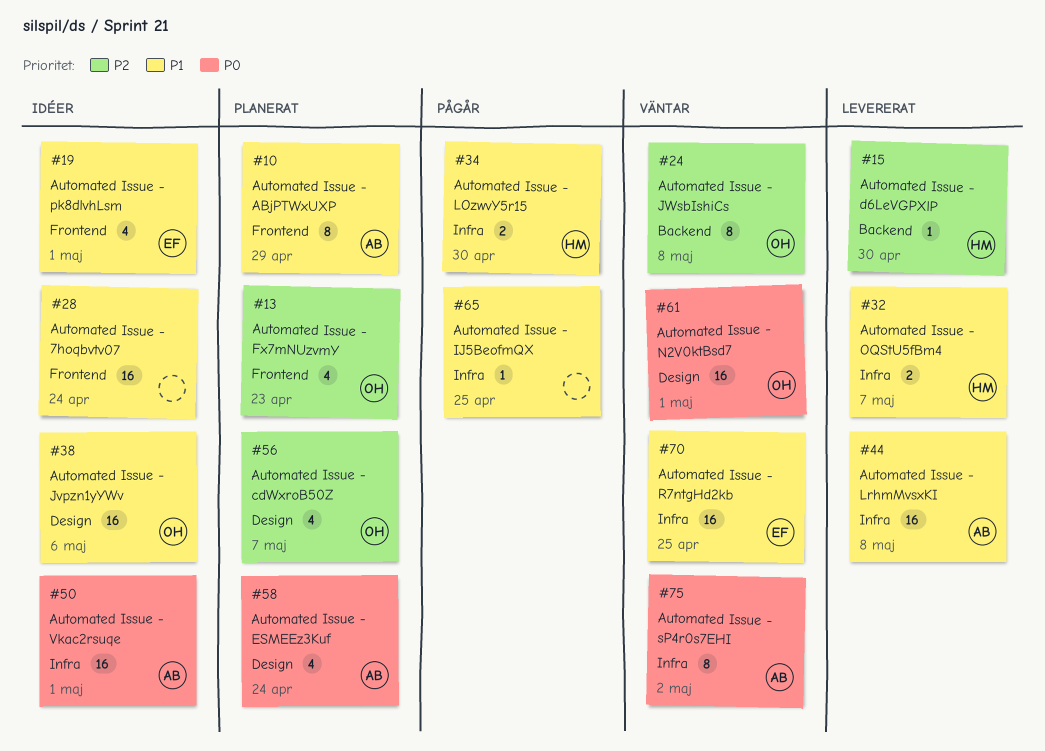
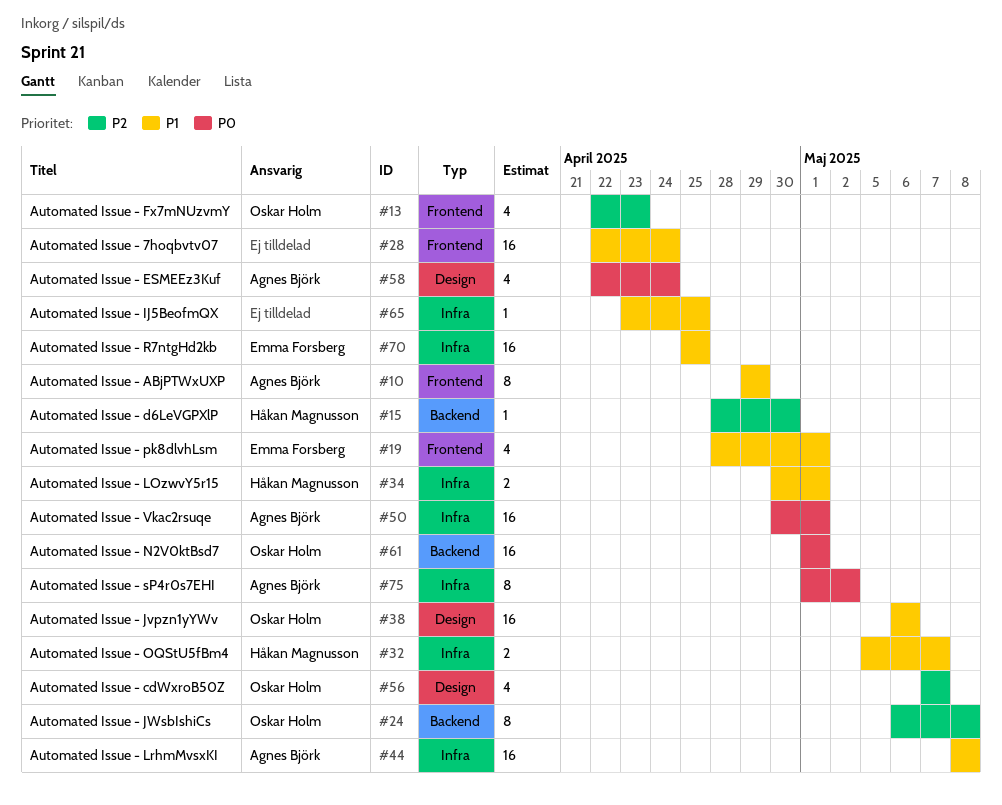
#34, due: Apr 30 -> May 1
#61, label: Design -> Backend

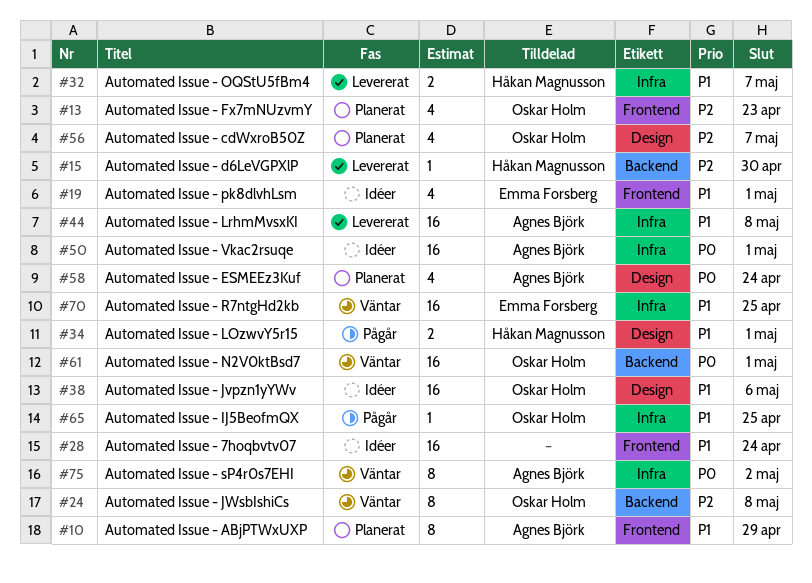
#34, label: Infra -> Design
#65, owner: none -> Oskar Holm

